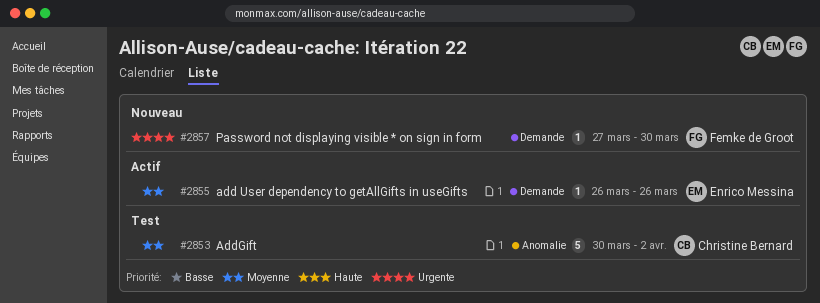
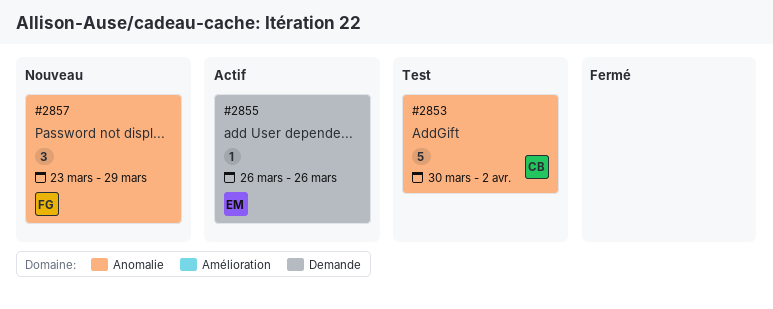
#2857, label: Demande -> Anomalie
#2857, estimate: 1 -> 3
#2857, start: Mar 27 -> Mar 23
#2857, due: Mar 30 -> Mar 29

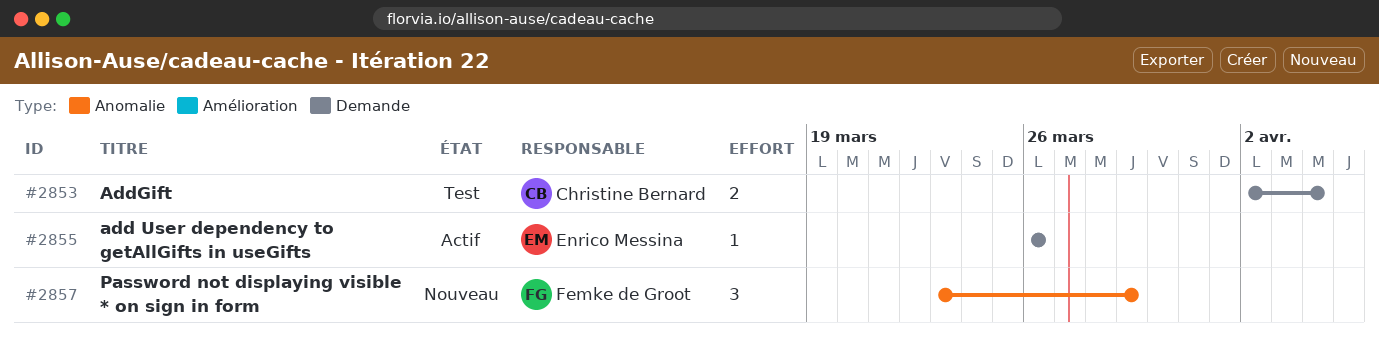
#2853, label: Anomalie -> Demande
#2853, estimate: 5 -> 2
#2853, start: Mar 30 -> Apr 2
#2853, due: Apr 2 -> Apr 4

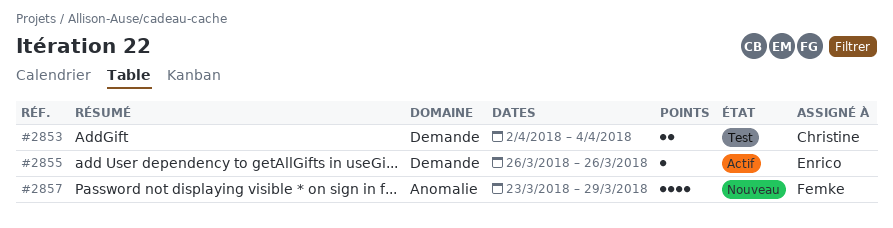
#2857, estimate: 3 -> 4

